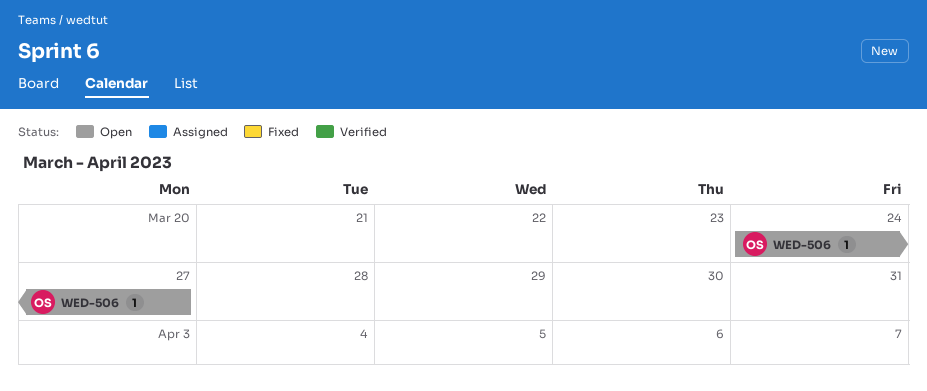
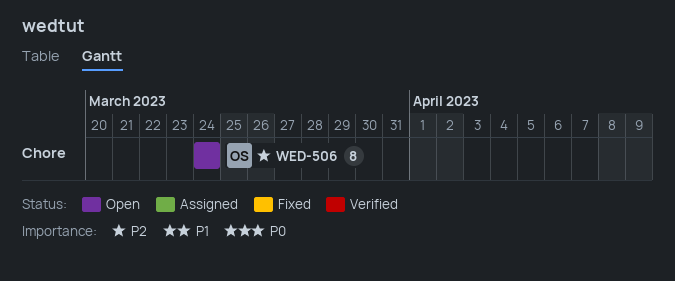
WED-506, estimate: 1 -> 8
WED-506, due: Mar 27 -> Mar 24

